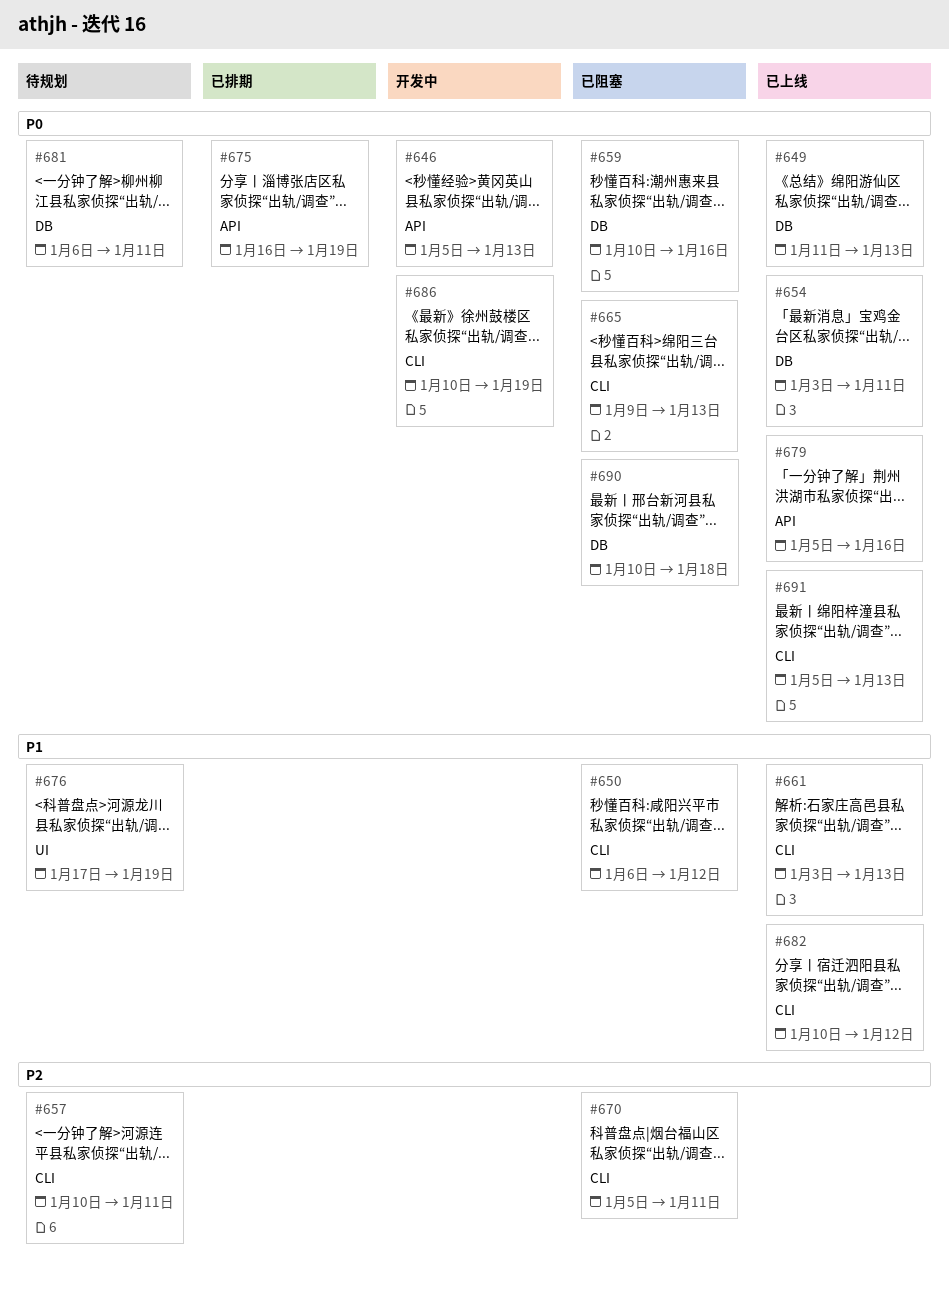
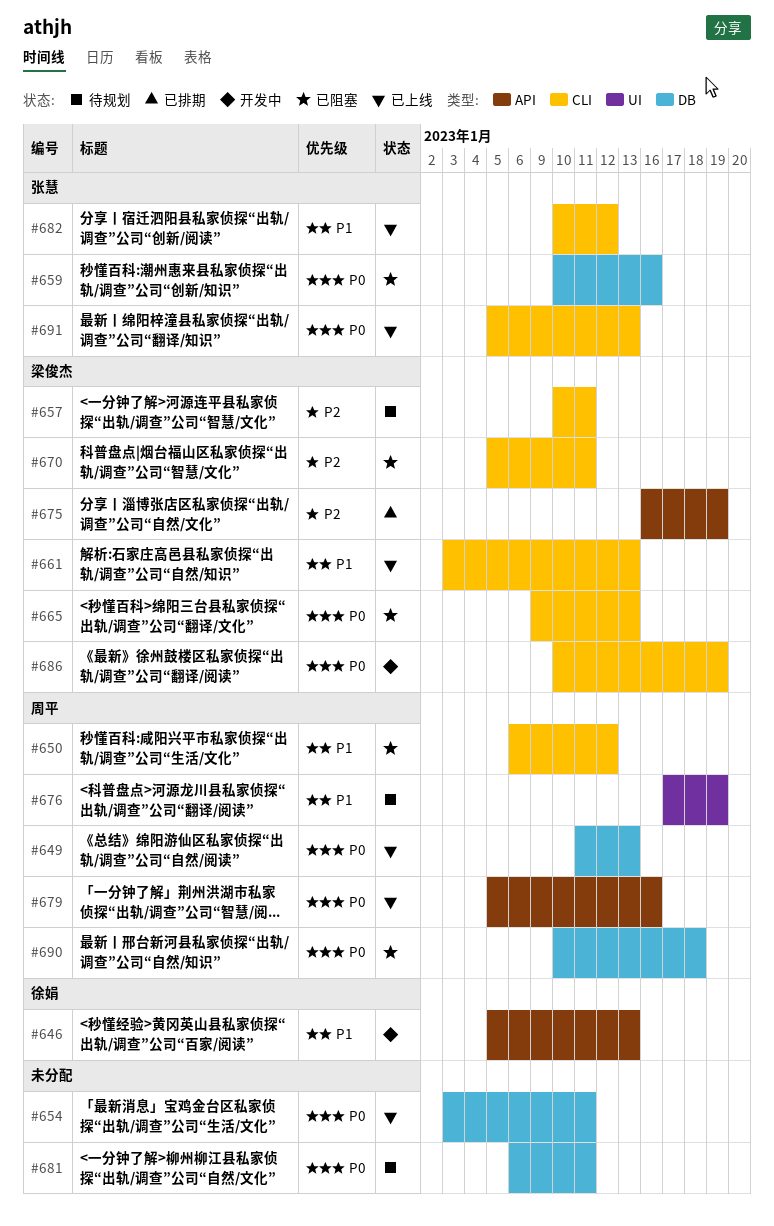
#646, priority: P0 -> P1
#675, priority: P0 -> P2

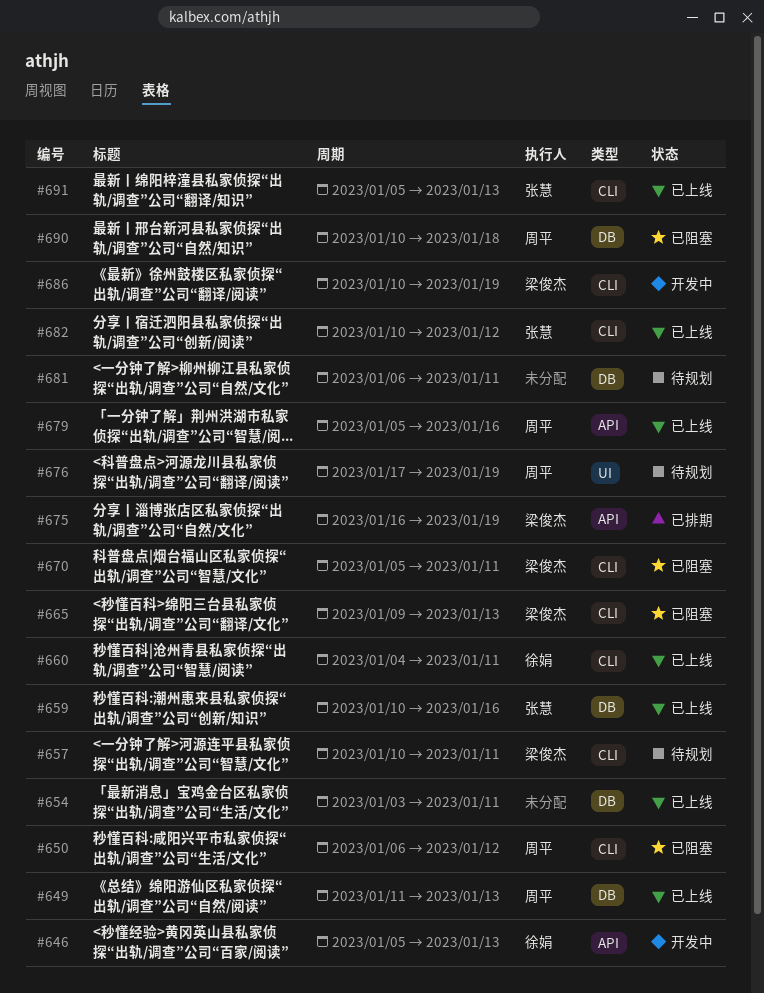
#659, status: 已阻塞 -> 已上线
#660: none -> present
#661: present -> none

